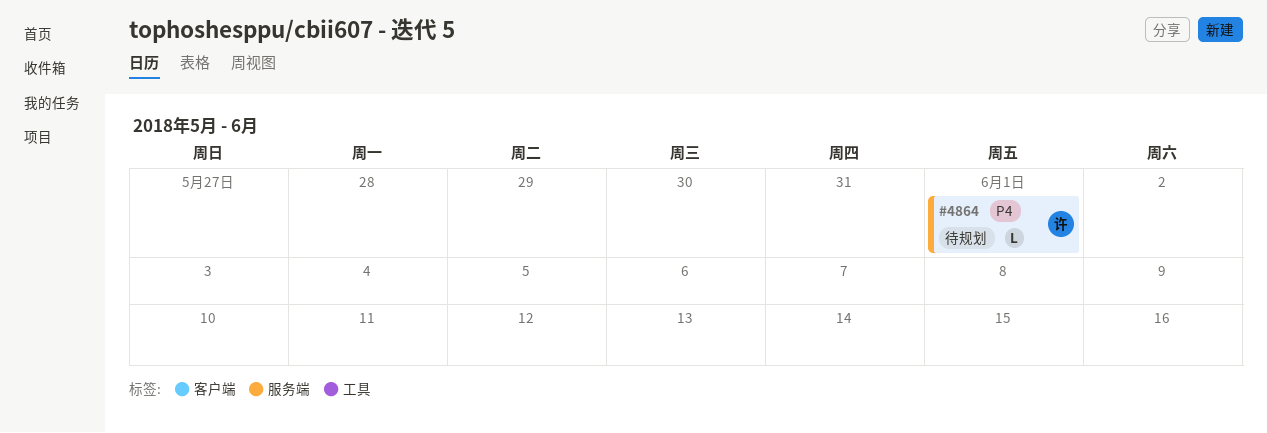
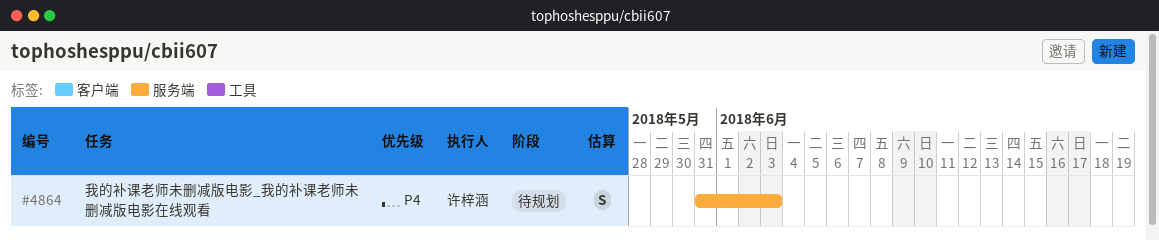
#4864, estimate: L -> S
#4864, due: Jun 1 -> Jun 3

